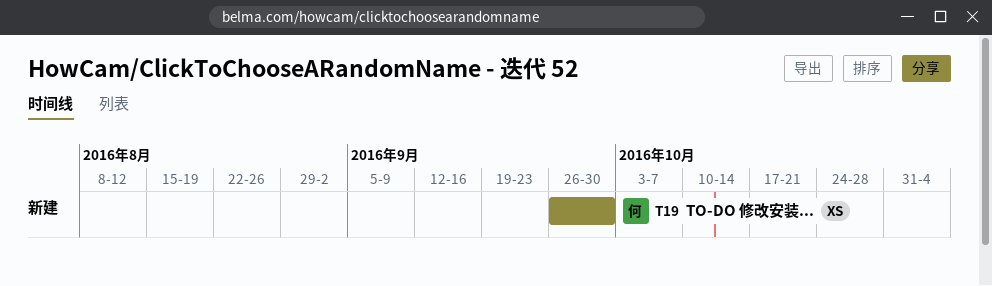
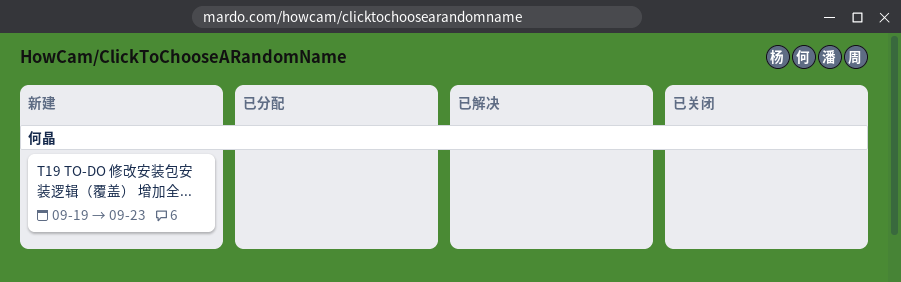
T19, start: Sep 26 -> Sep 19
T19, due: Sep 30 -> Sep 23

